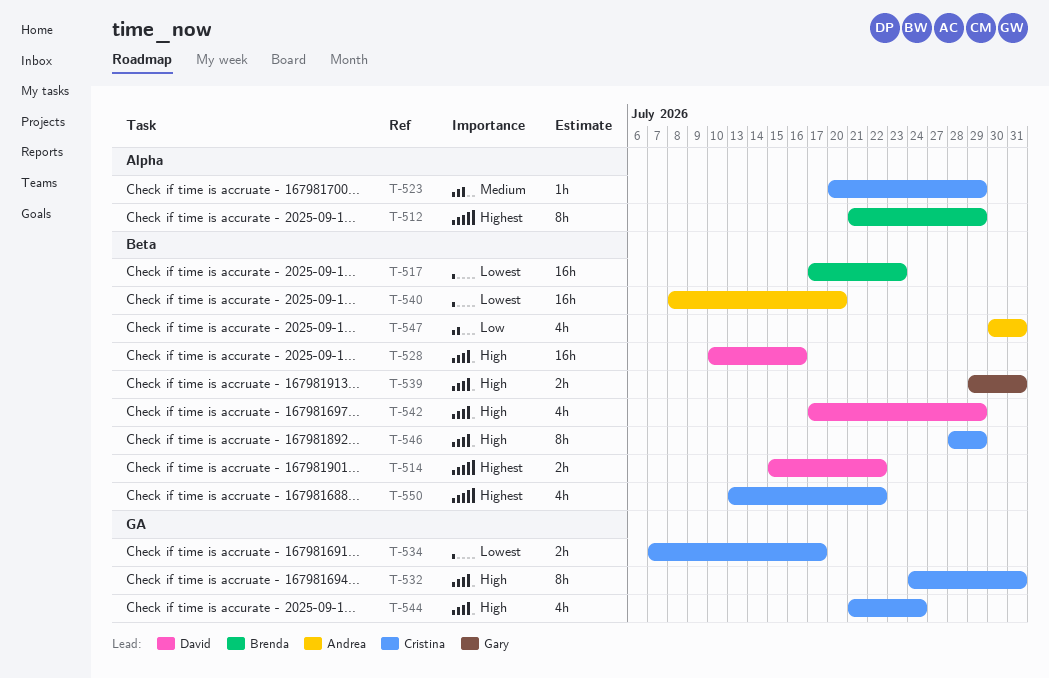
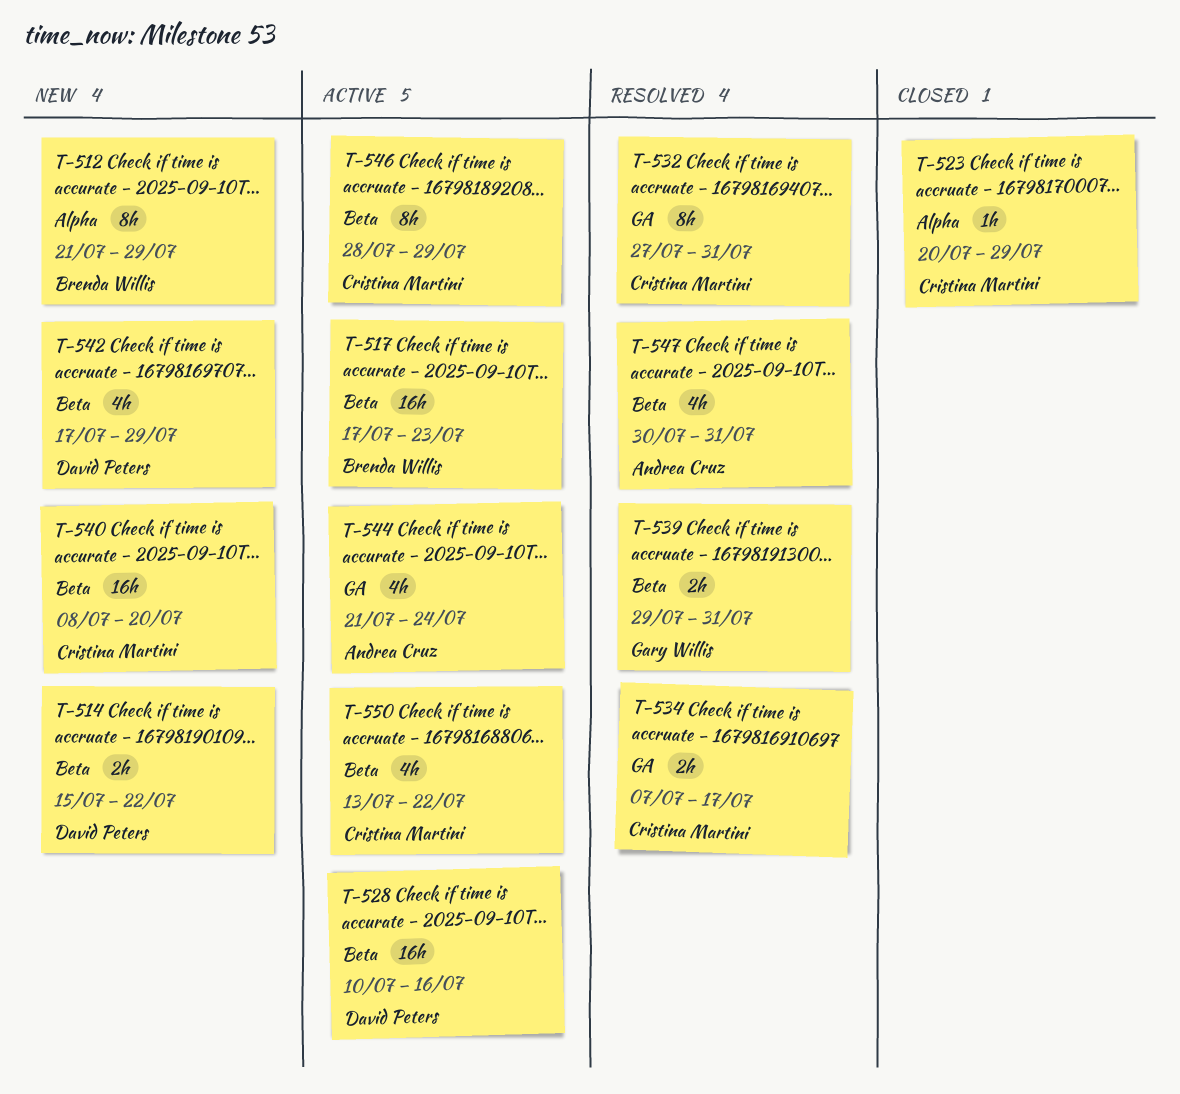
T-532, start: Jul 24 -> Jul 27
T-540, owner: Andrea Cruz -> Cristina Martini
T-544, owner: Cristina Martini -> Andrea Cruz

